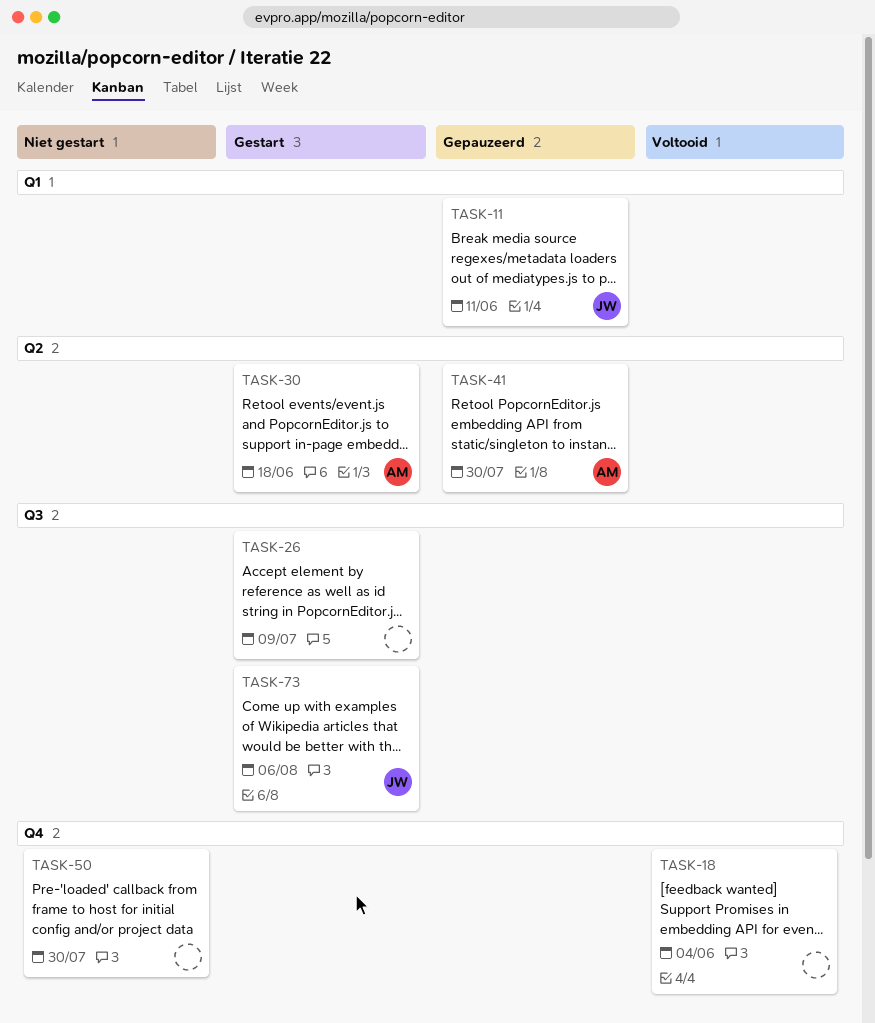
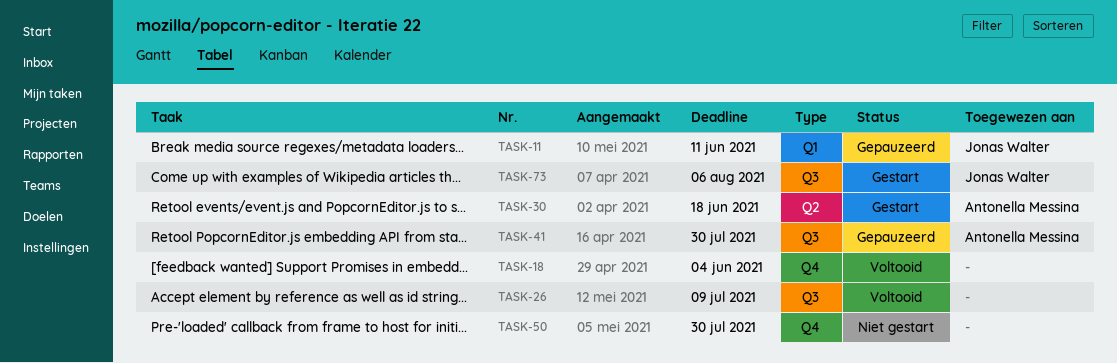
TASK-26, status: Gestart -> Voltooid
TASK-41, label: Q2 -> Q3

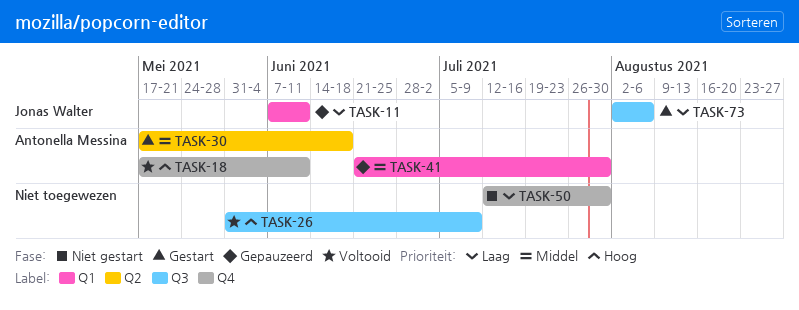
TASK-18, owner: none -> Antonella Messina
TASK-18, due: Jun 4 -> Jun 11
TASK-41, label: Q3 -> Q1

